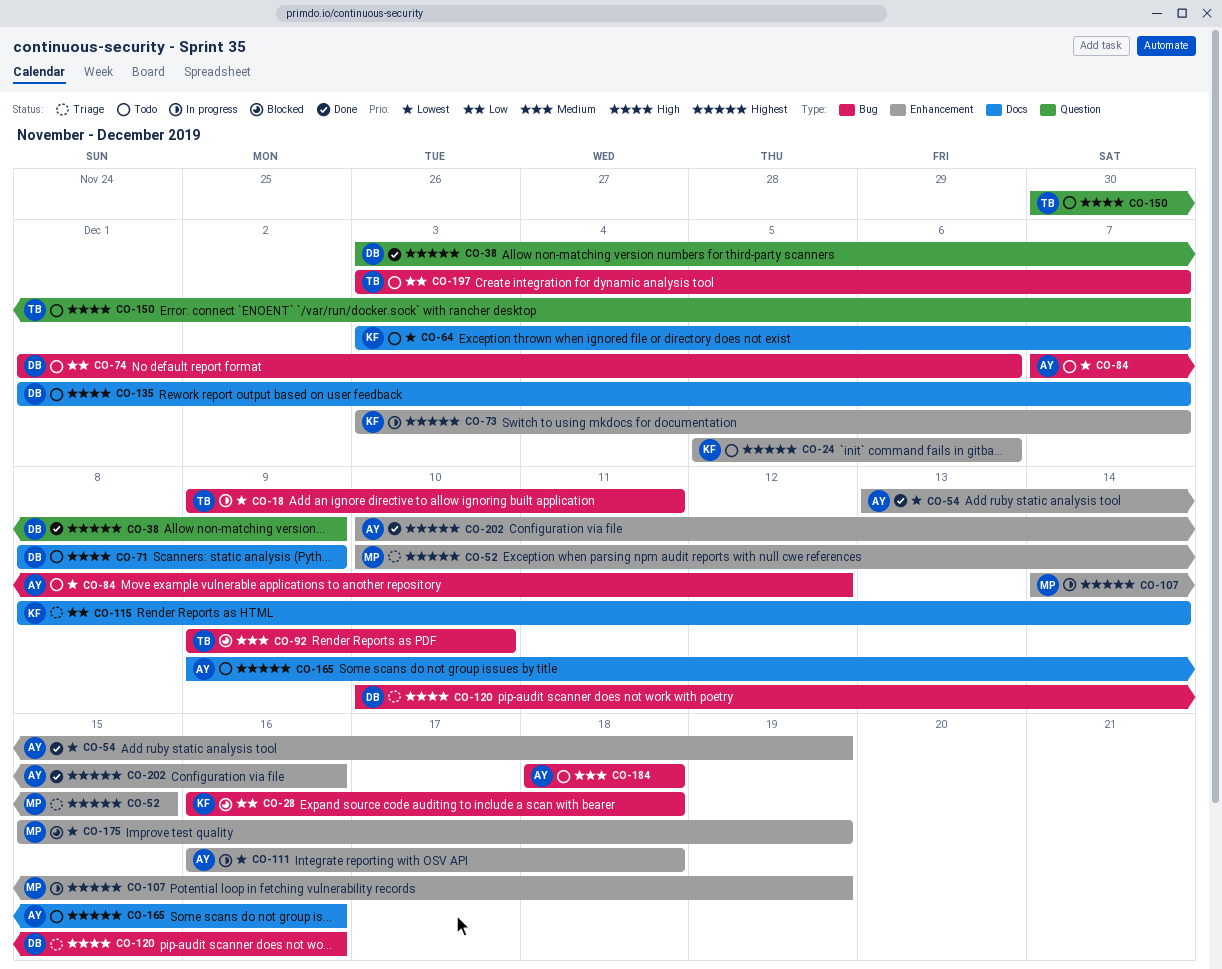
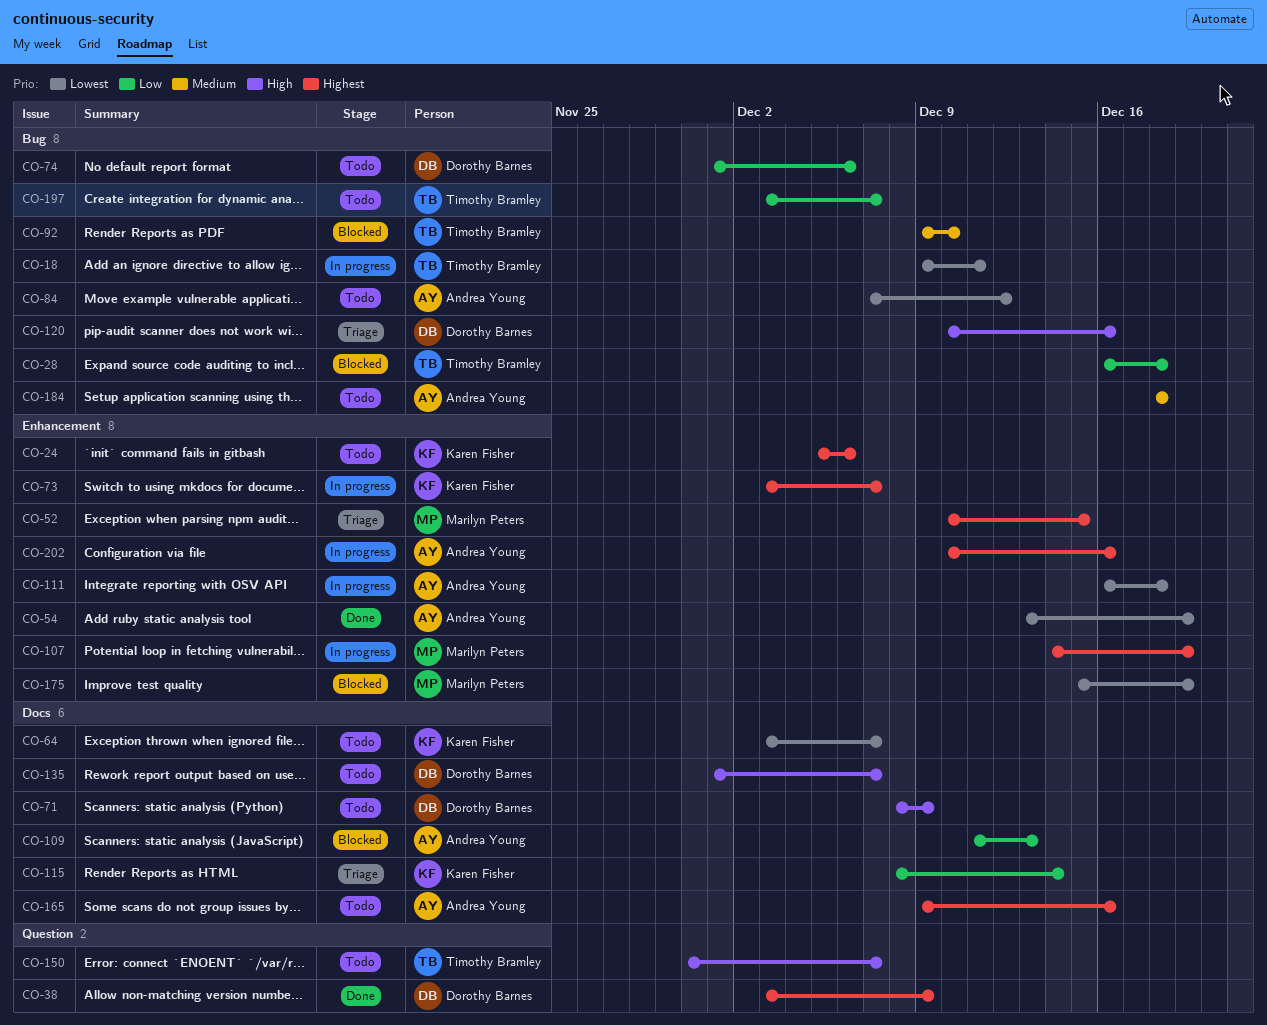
CO-28, owner: Karen Fisher -> Timothy Bramley
CO-109: none -> present
CO-202, status: Done -> In progress

